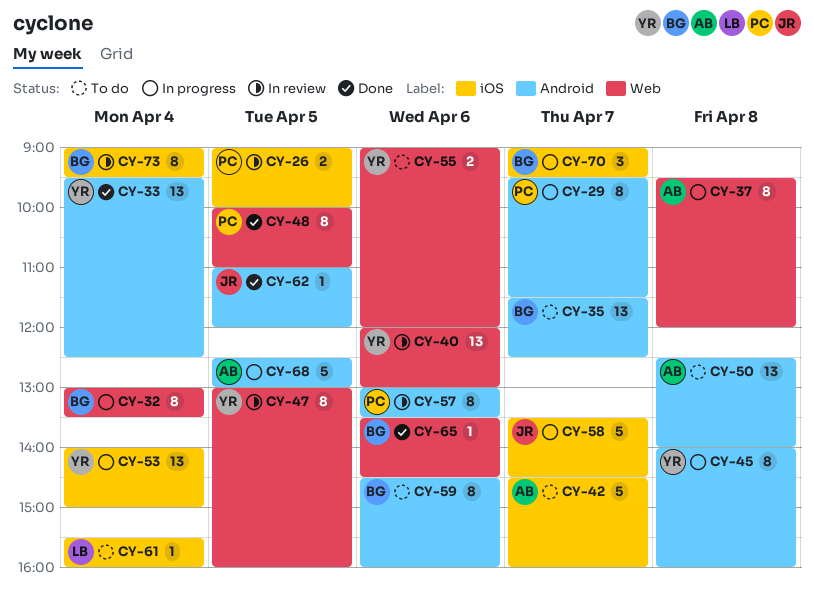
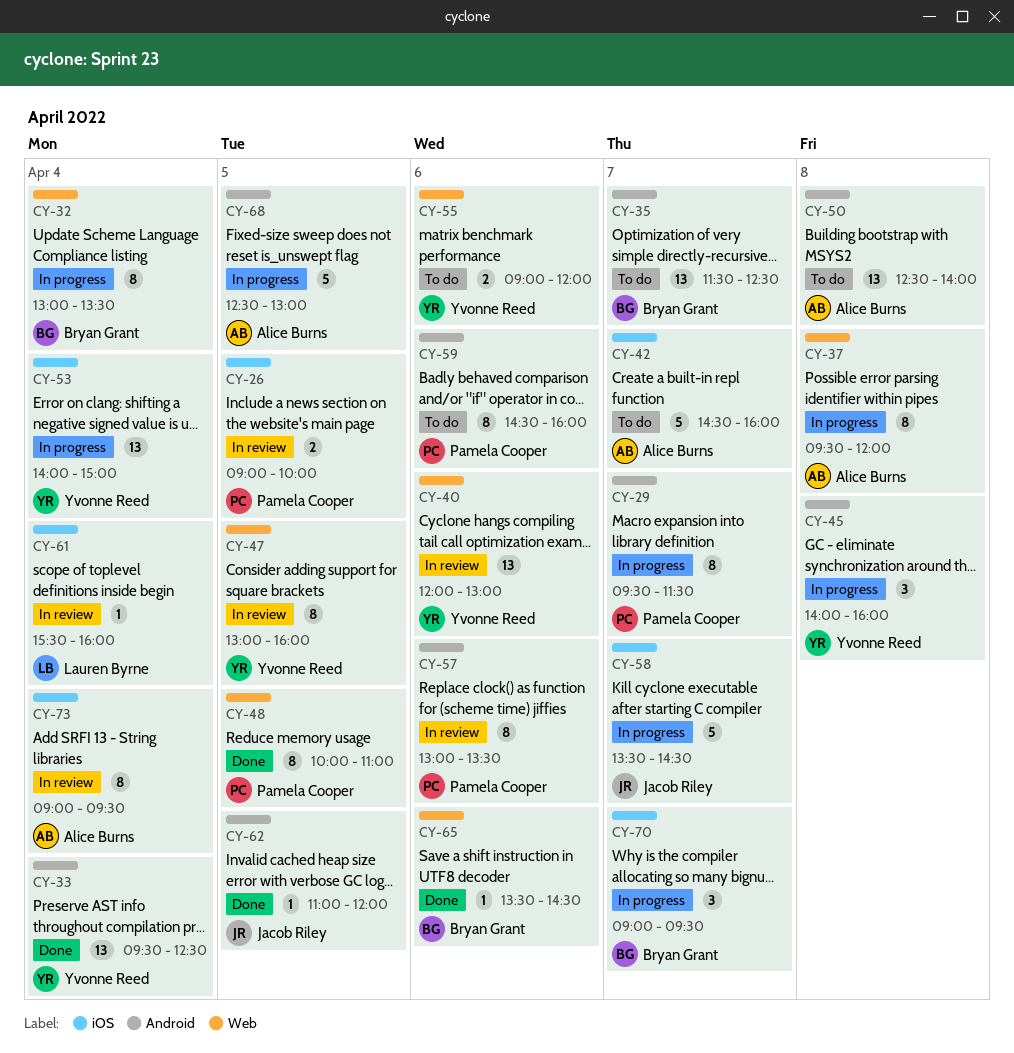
CY-45, estimate: 8 -> 3
CY-59, owner: Bryan Grant -> Pamela Cooper
CY-61, status: To do -> In review
CY-73, owner: Bryan Grant -> Alice Burns

